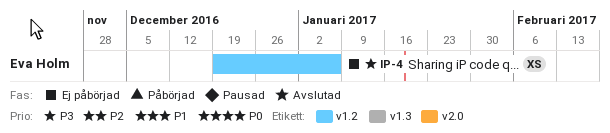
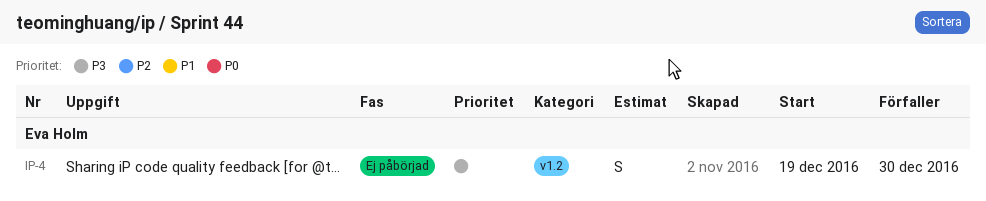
IP-4, estimate: XS -> S
IP-4, due: Jan 6 -> Dec 30

